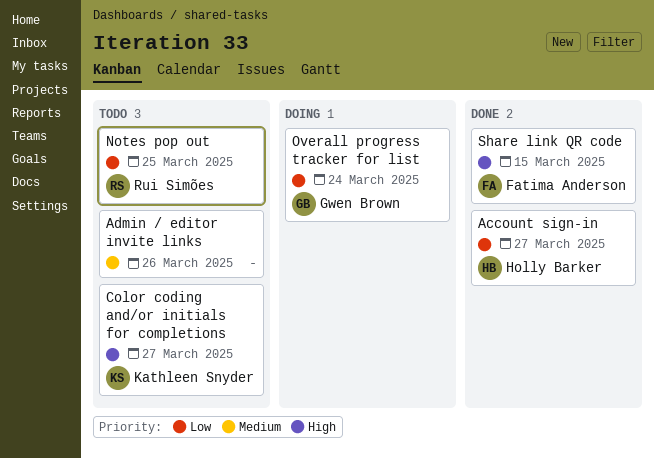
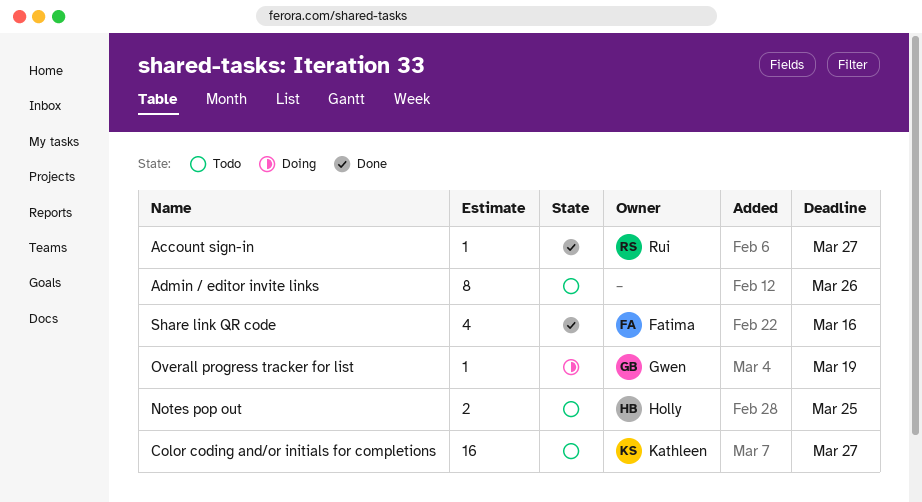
Account sign-in, owner: Holly Barker -> Rui Simões
Notes pop out, owner: Rui Simões -> Holly Barker
Overall progress tracker for list, due: Mar 24 -> Mar 19
Share link QR code, due: Mar 15 -> Mar 16

